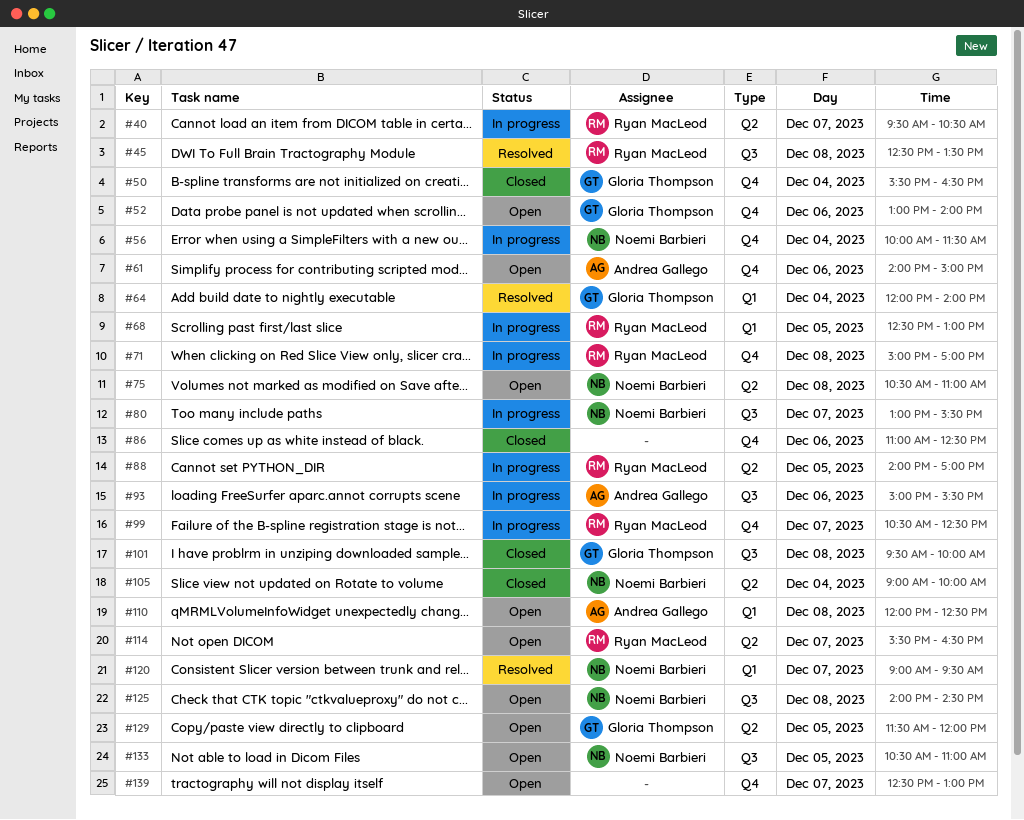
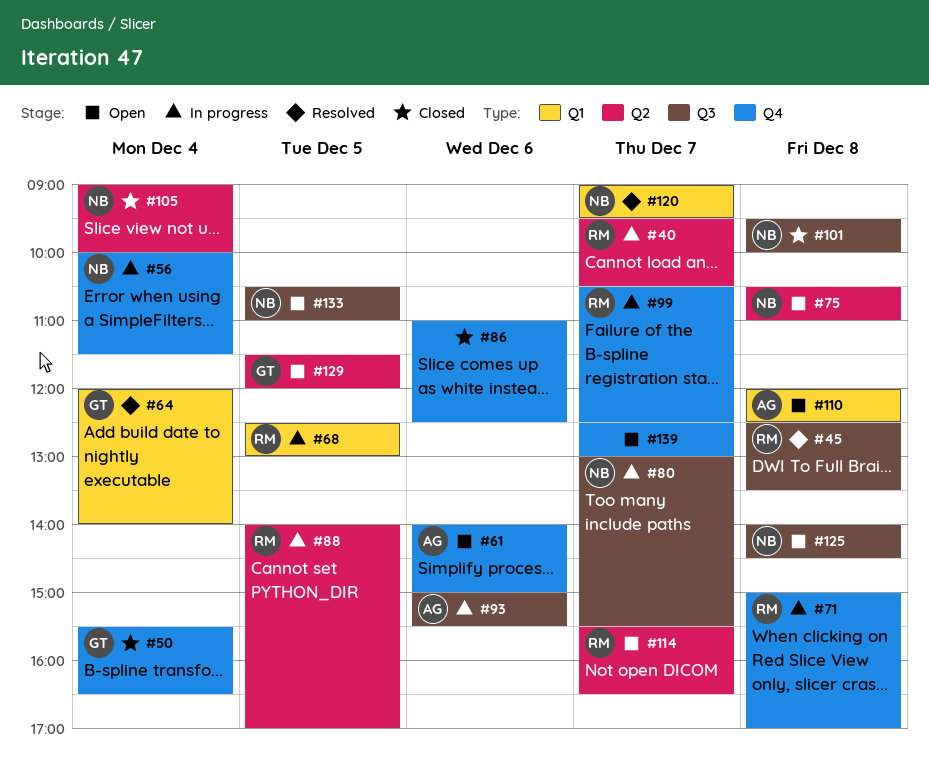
#52: present -> none
#101, owner: Gloria Thompson -> Noemi Barbieri

